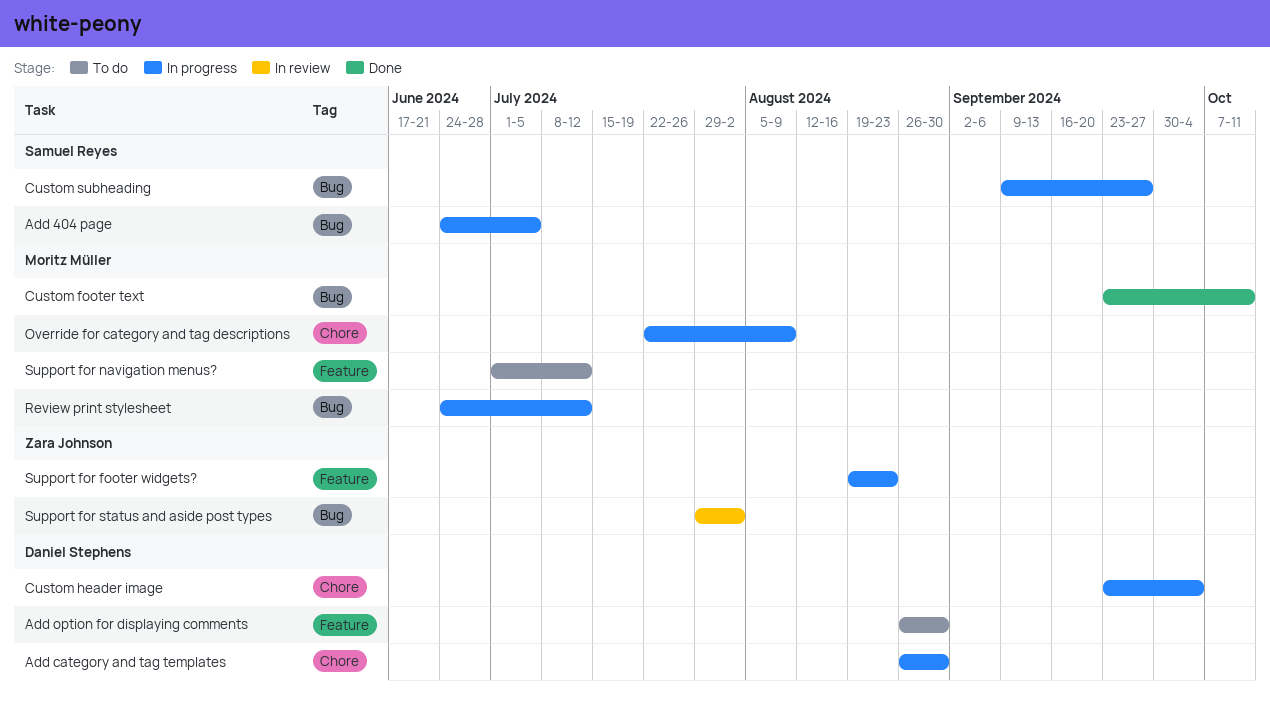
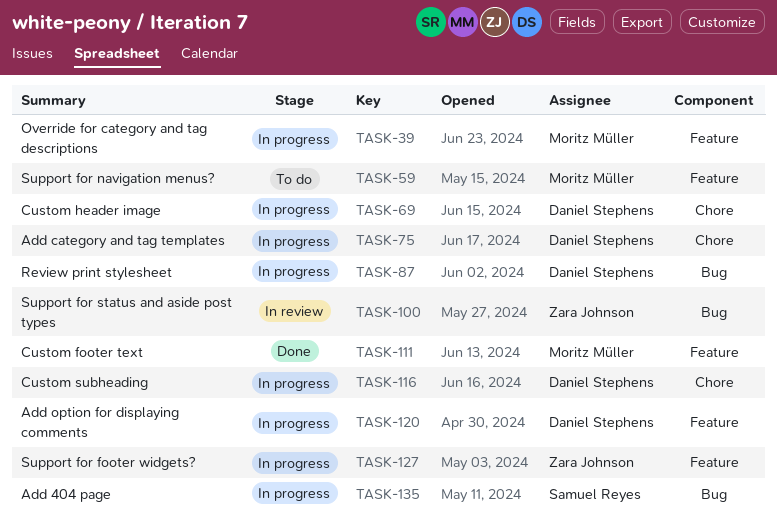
Add option for displaying comments, status: To do -> In progress
Custom footer text, label: Bug -> Feature
Custom subheading, owner: Samuel Reyes -> Daniel Stephens
Custom subheading, label: Bug -> Chore
Override for category and tag descriptions, label: Chore -> Feature
Review print stylesheet, owner: Moritz Müller -> Daniel Stephens

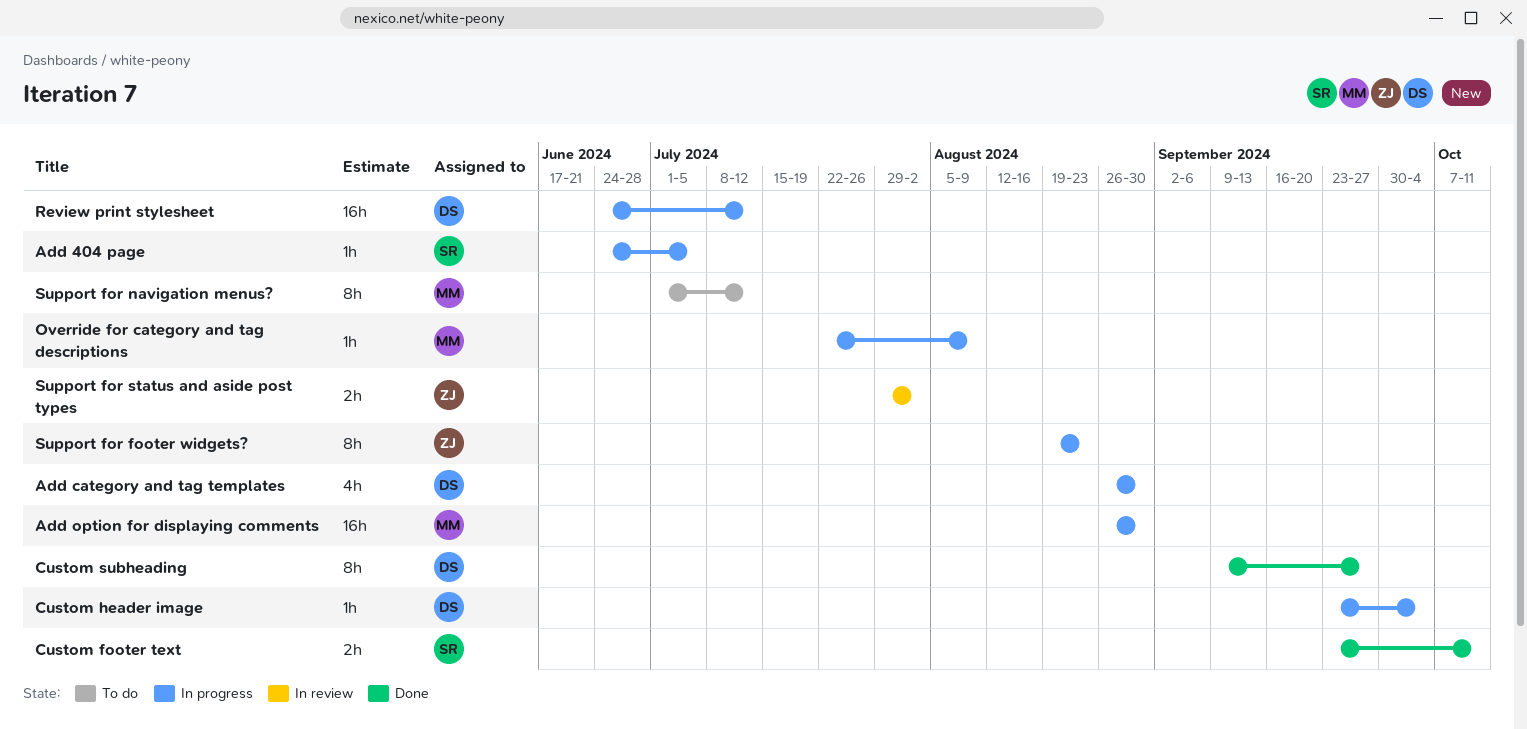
Add option for displaying comments, owner: Daniel Stephens -> Moritz Müller
Custom footer text, owner: Moritz Müller -> Samuel Reyes
Custom subheading, status: In progress -> Done

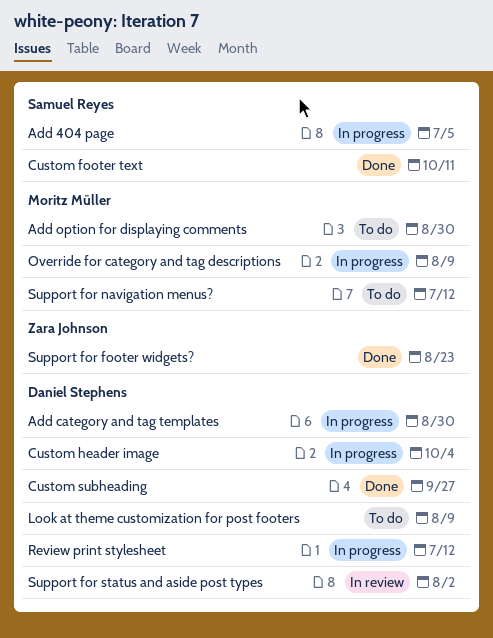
Add option for displaying comments, status: In progress -> To do
Look at theme customization for post footers: none -> present
Support for footer widgets?, status: In progress -> Done
Support for status and aside post types, owner: Zara Johnson -> Daniel Stephens

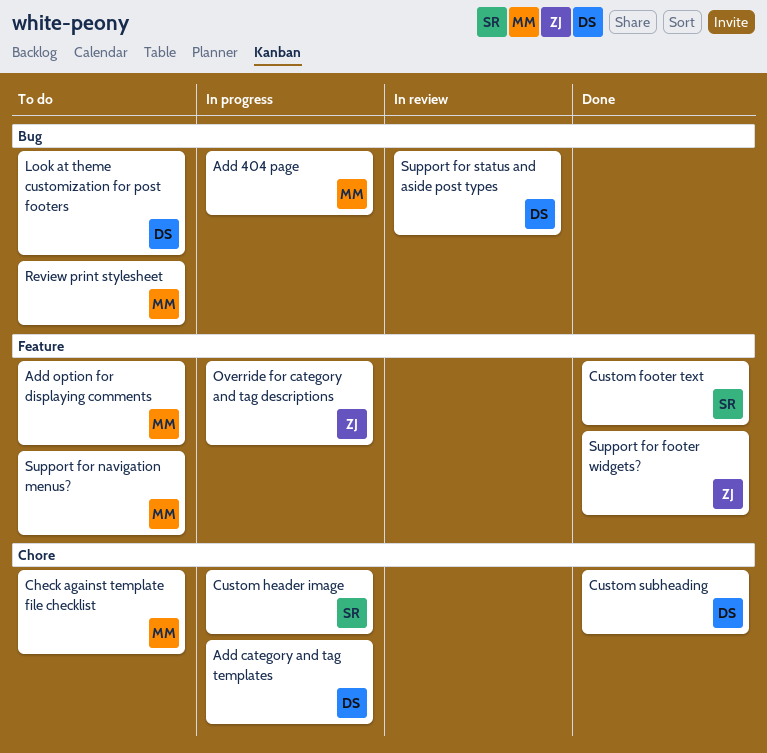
Add 404 page, owner: Samuel Reyes -> Moritz Müller
Check against template file checklist: none -> present
Custom header image, owner: Daniel Stephens -> Samuel Reyes
Override for category and tag descriptions, owner: Moritz Müller -> Zara Johnson
Review print stylesheet, status: In progress -> To do
Review print stylesheet, owner: Daniel Stephens -> Moritz Müller

